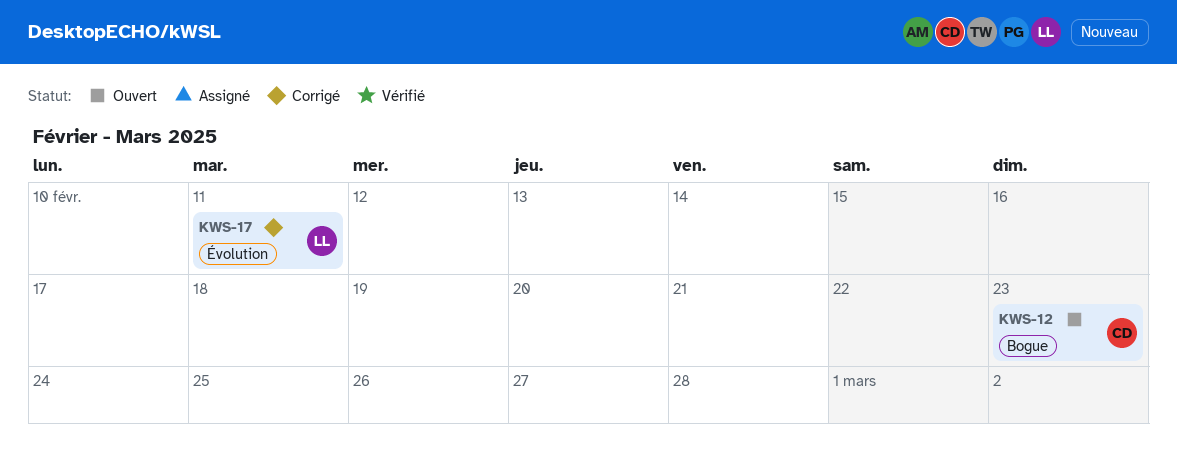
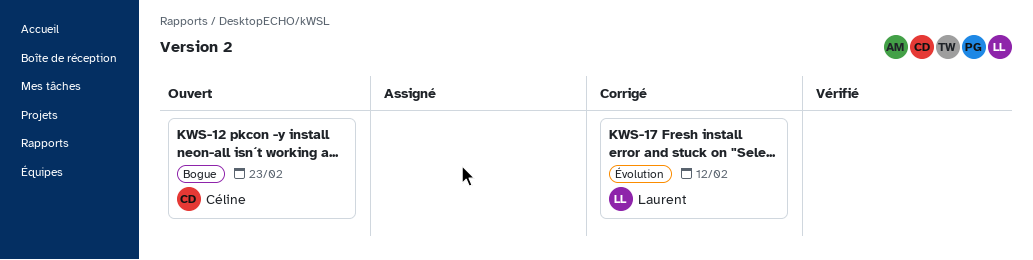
KWS-17, due: Feb 11 -> Feb 12

